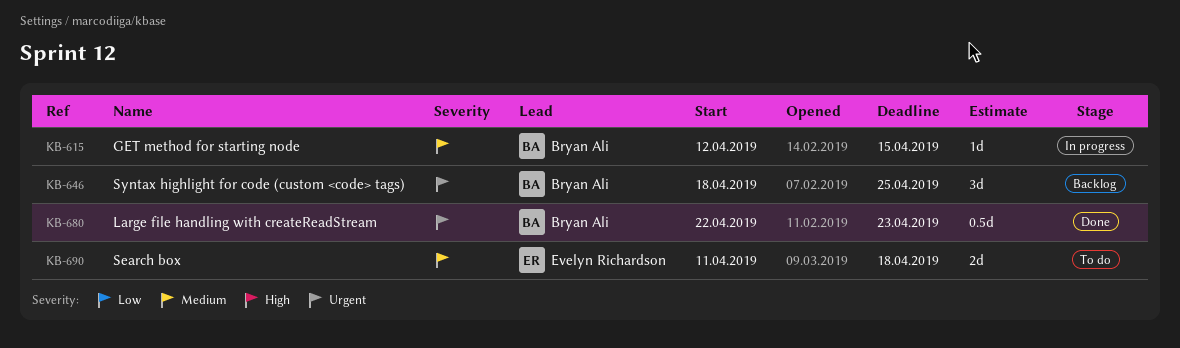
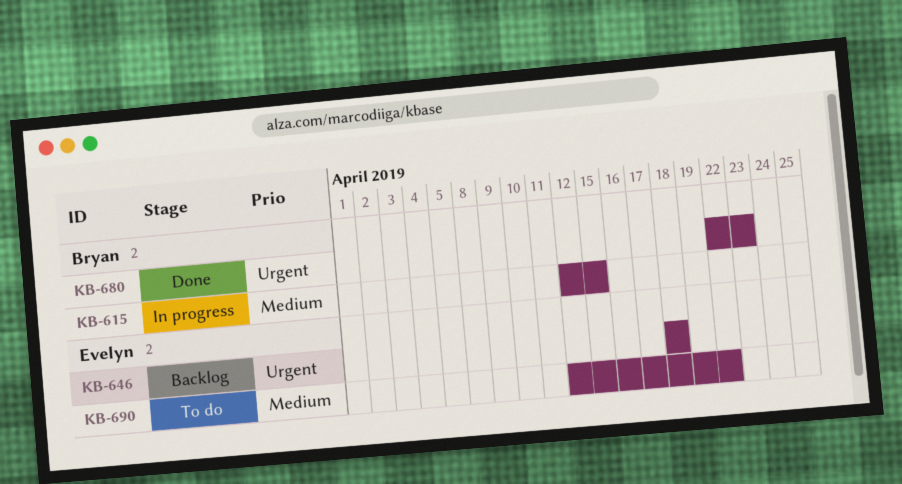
KB-646, owner: Bryan Ali -> Evelyn Richardson
KB-646, due: Apr 25 -> Apr 18
KB-690, start: Apr 11 -> Apr 12
KB-690, due: Apr 18 -> Apr 22

